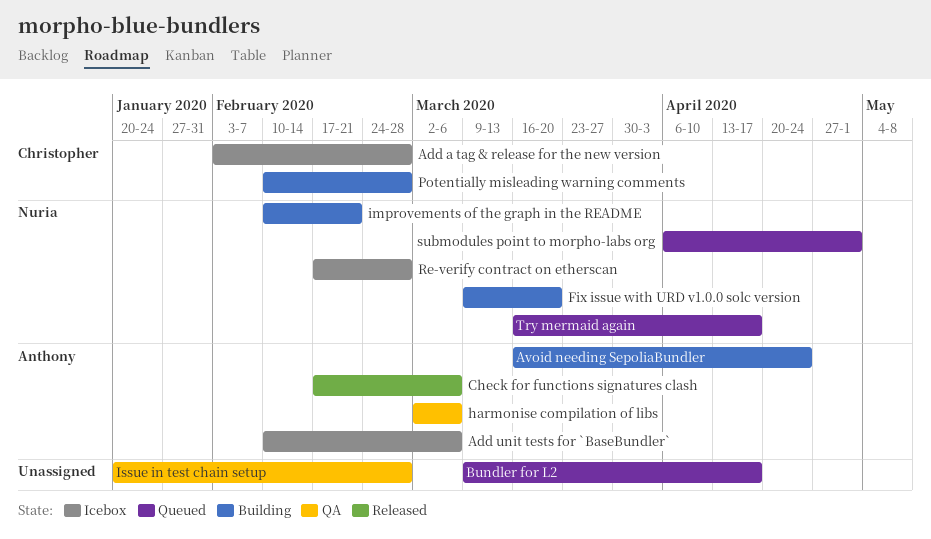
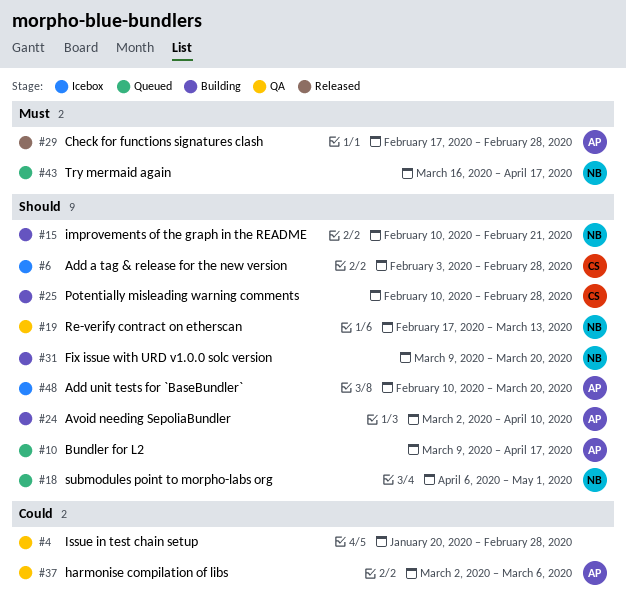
Add unit tests for `BaseBundler`, due: Mar 6 -> Mar 20
Avoid needing SepoliaBundler, start: Mar 16 -> Mar 2
Avoid needing SepoliaBundler, due: Apr 24 -> Apr 10
Bundler for L2, owner: none -> Anthony
Check for functions signatures clash, due: Mar 6 -> Feb 28
Re-verify contract on etherscan, status: Icebox -> QA
Re-verify contract on etherscan, due: Feb 28 -> Mar 13

